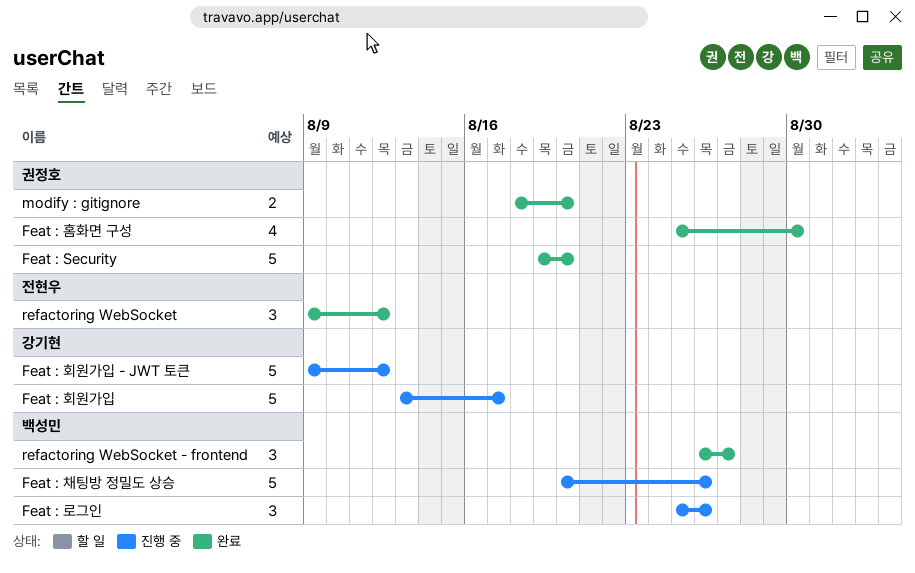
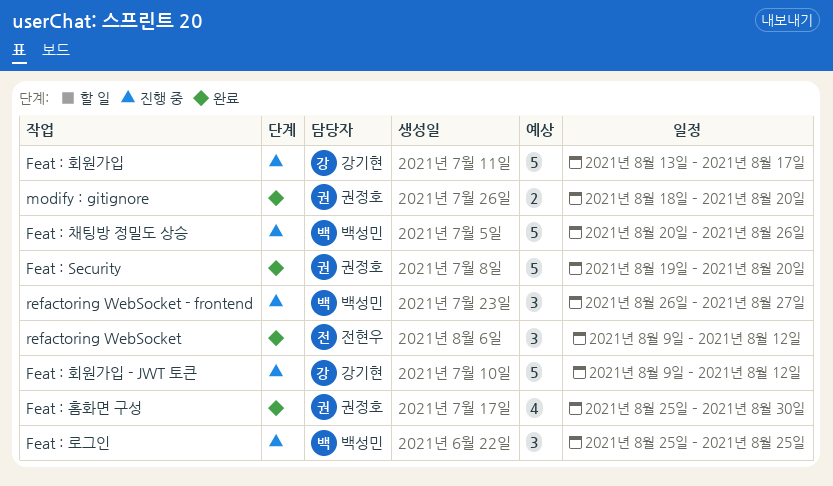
Feat : 로그인, due: Aug 26 -> Aug 25
refactoring WebSocket - frontend, status: 완료 -> 진행 중

